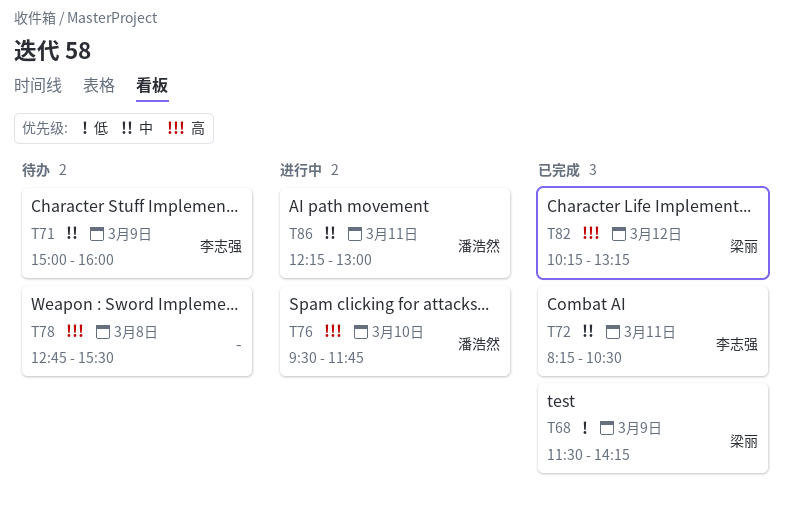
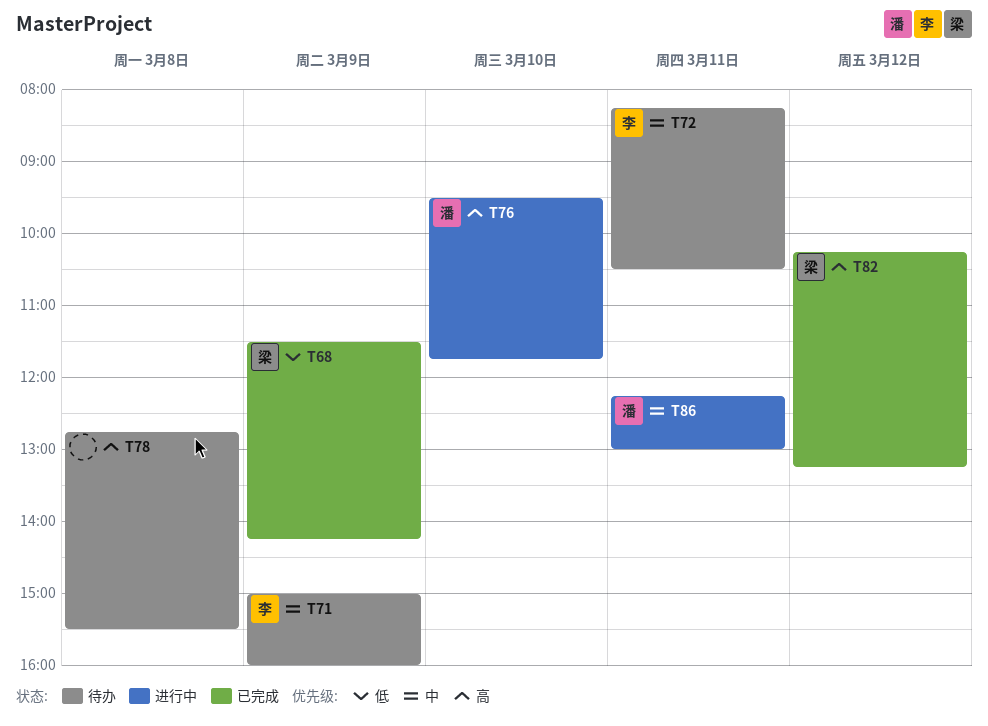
T72, status: 已完成 -> 待办

